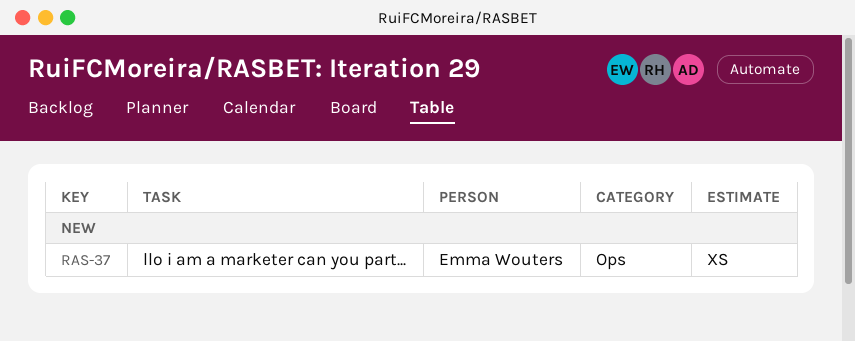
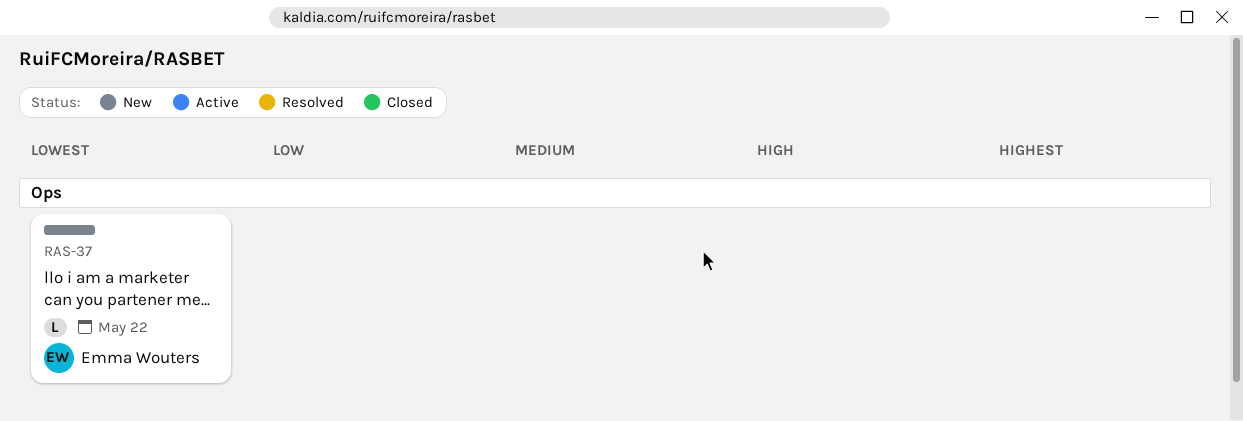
RAS-37, estimate: XS -> L

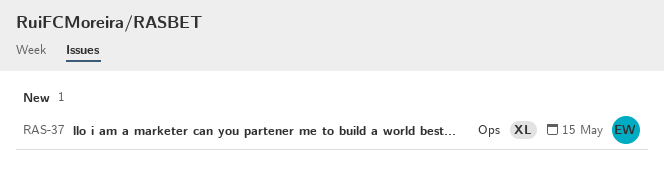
RAS-37, estimate: L -> XL
RAS-37, due: May 22 -> May 15

